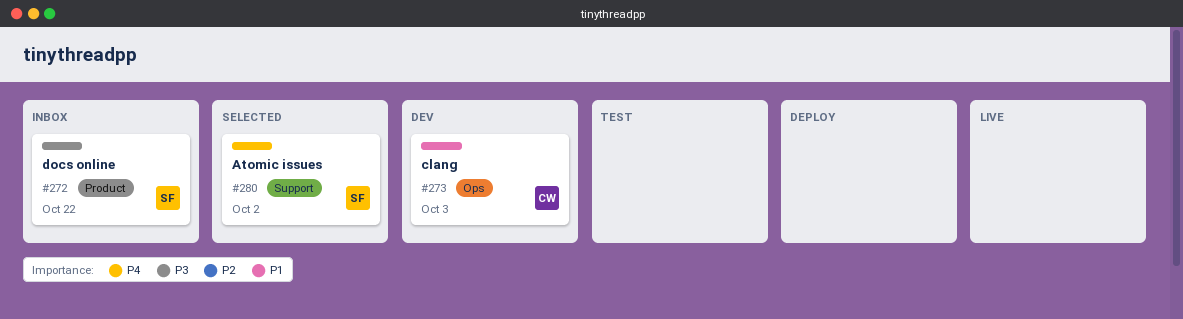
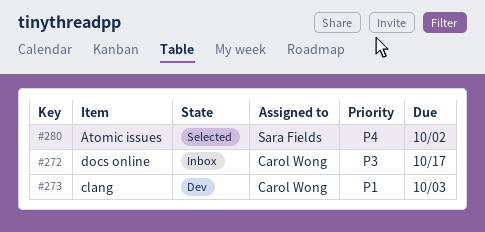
#272, owner: Sara Fields -> Carol Wong
#272, due: Oct 22 -> Oct 17

